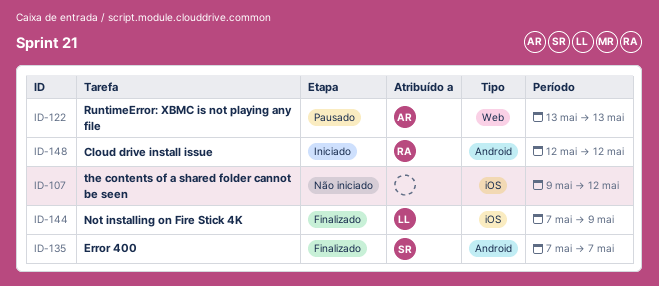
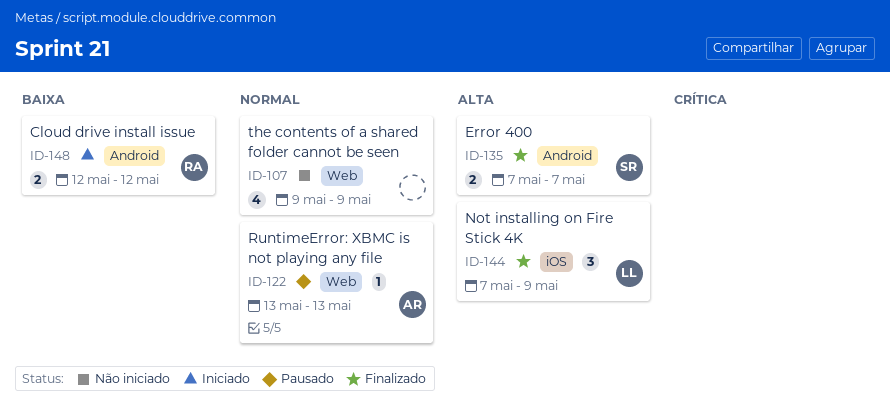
ID-107, label: iOS -> Web
ID-107, due: May 12 -> May 9

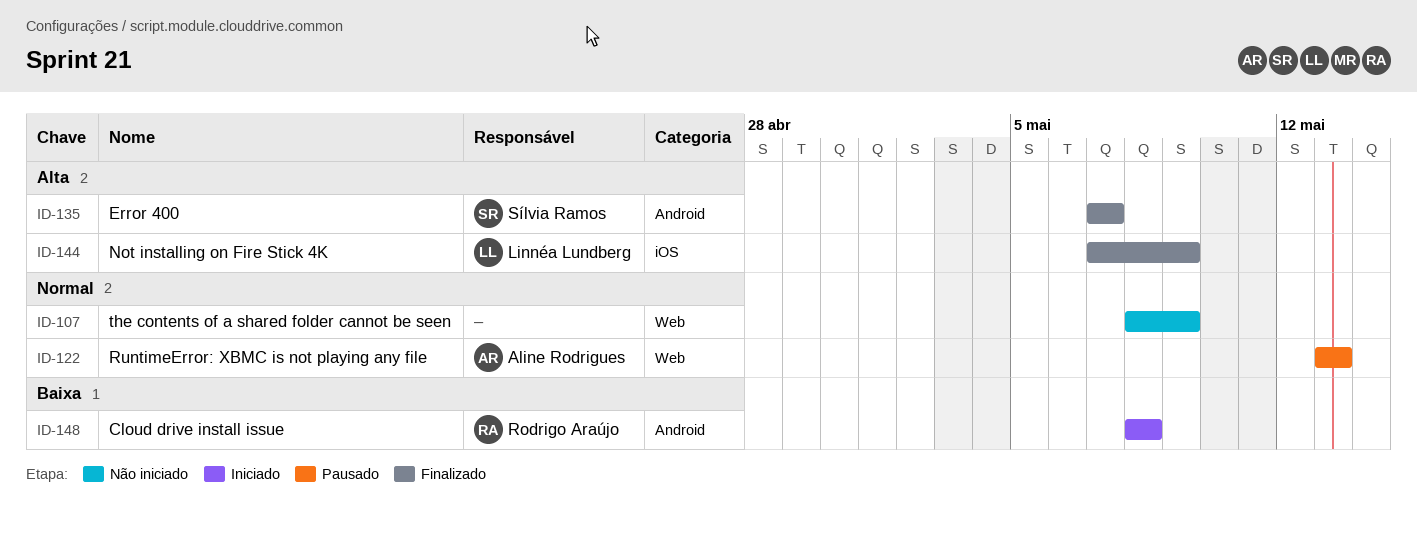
ID-107, start: May 9 -> May 8
ID-148, start: May 12 -> May 8
ID-148, due: May 12 -> May 8

